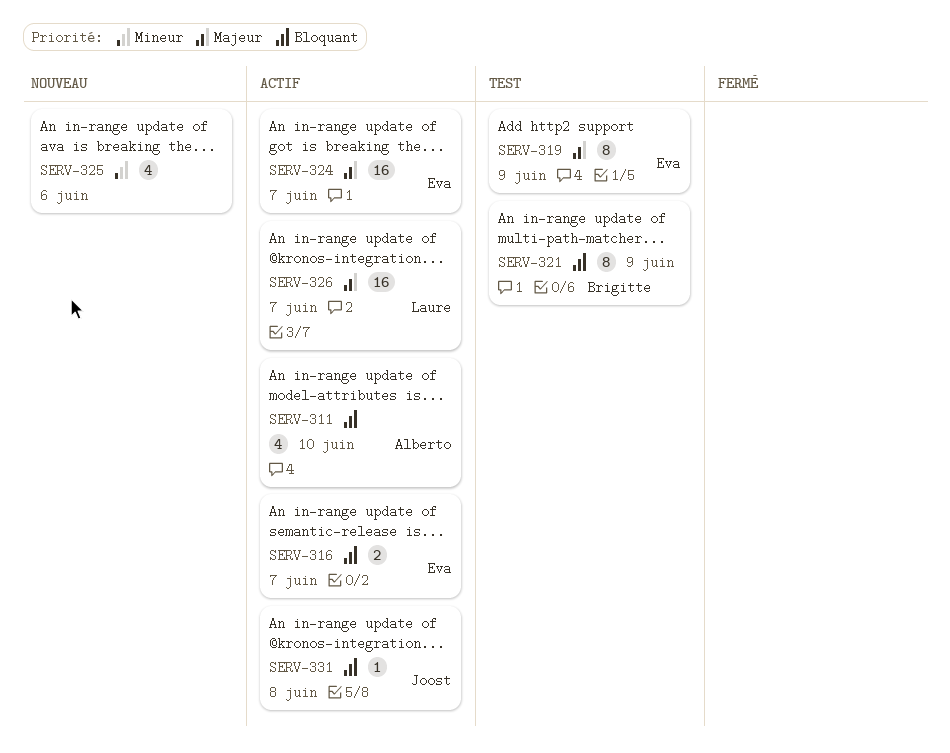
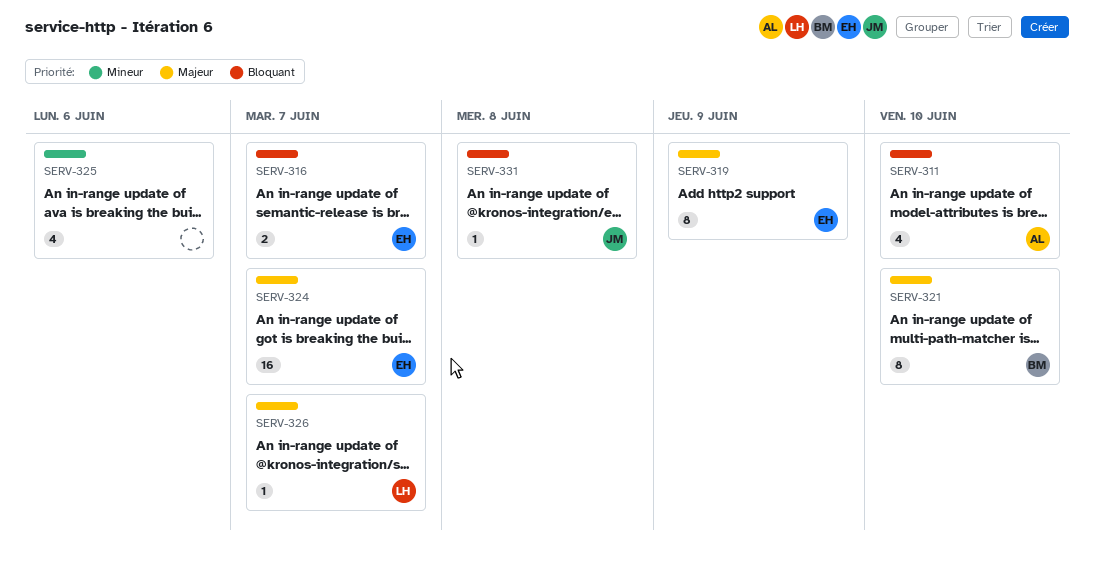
SERV-321, priority: Bloquant -> Majeur
SERV-321, due: Jun 9 -> Jun 10
SERV-326, estimate: 16 -> 1

